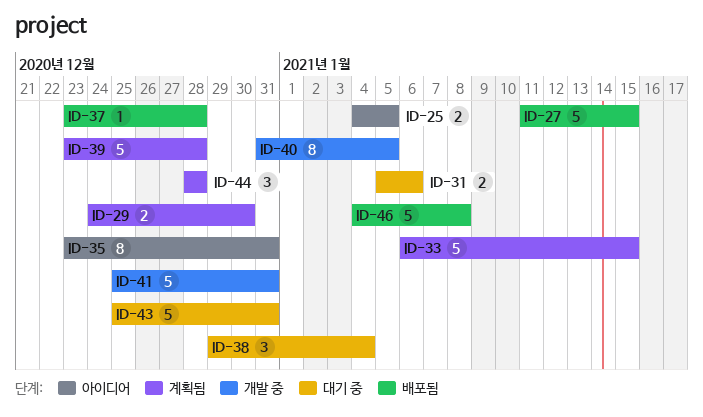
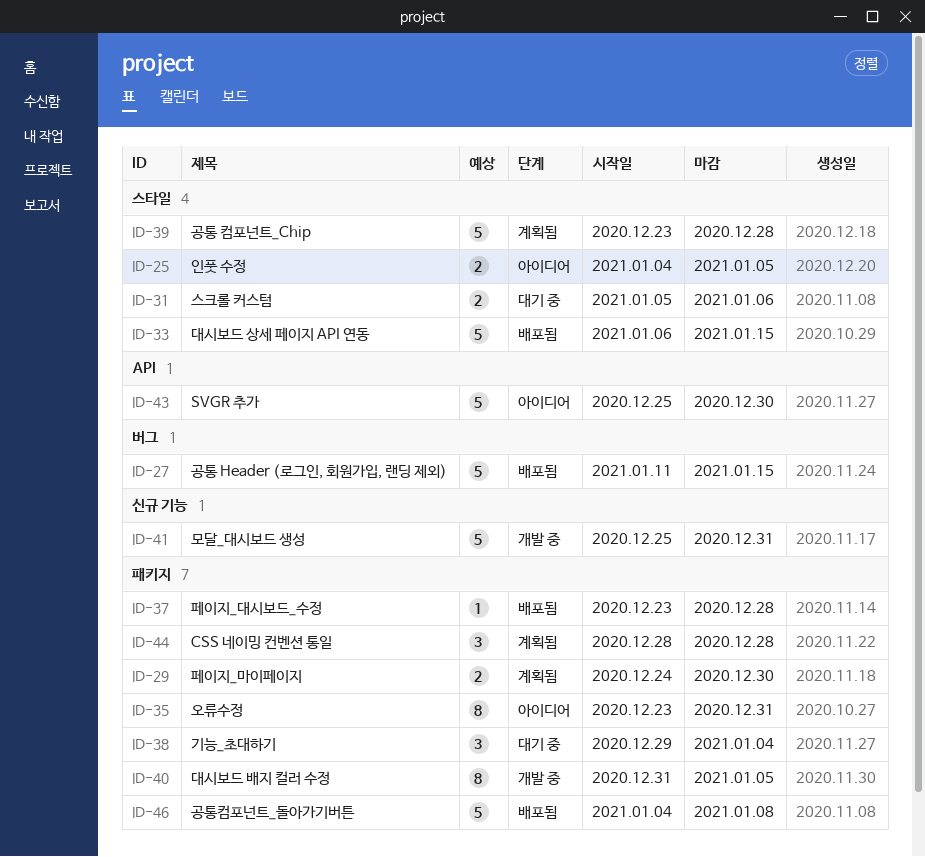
ID-33, status: 계획됨 -> 배포됨
ID-43, status: 대기 중 -> 아이디어
ID-43, due: Dec 31 -> Dec 30

